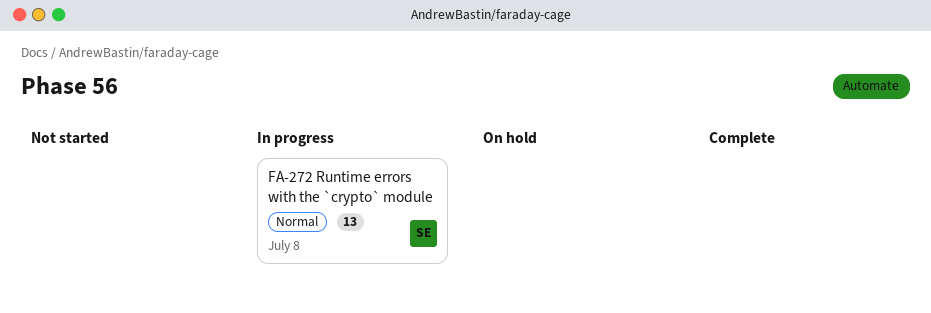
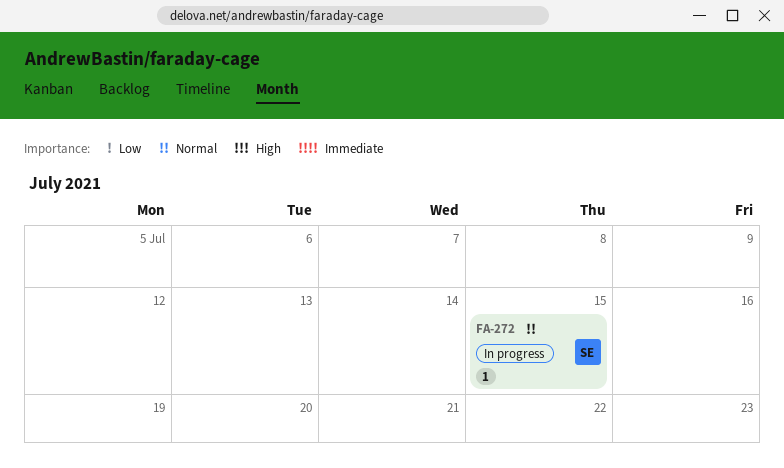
FA-272, estimate: 13 -> 1
FA-272, due: Jul 8 -> Jul 15

